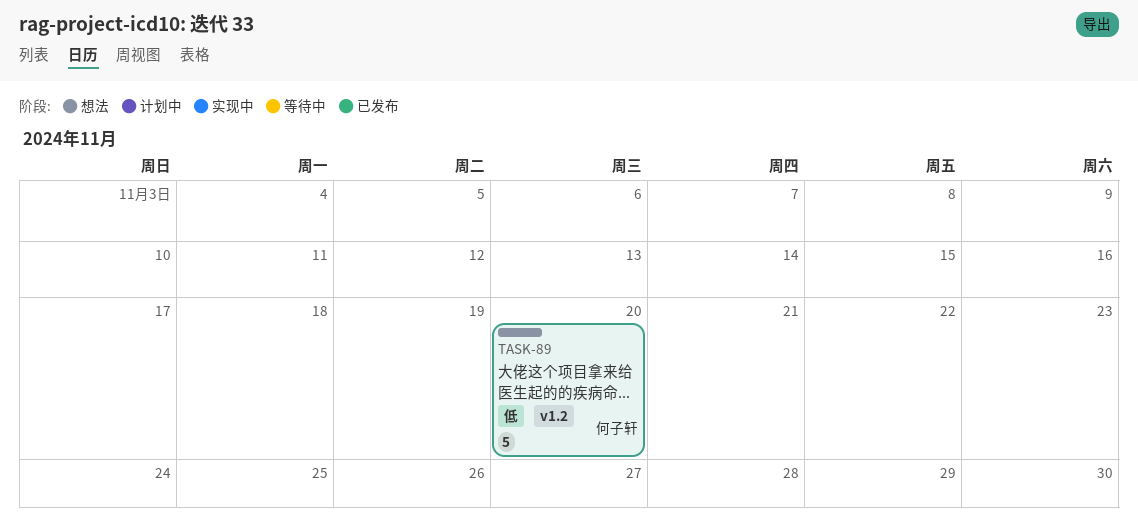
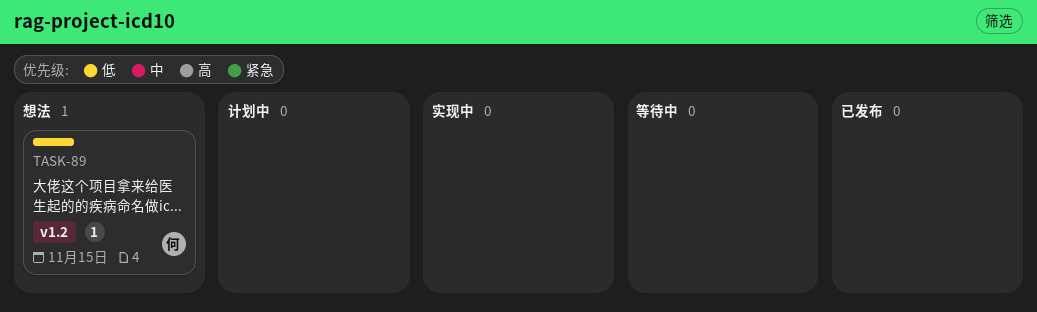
TASK-89, estimate: 5 -> 1
TASK-89, due: Nov 20 -> Nov 15

